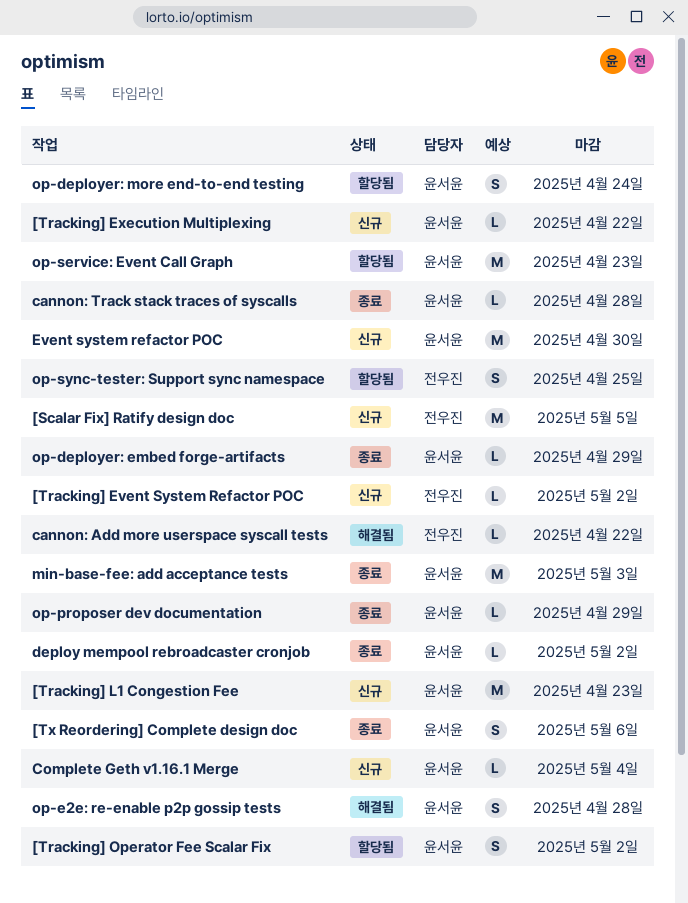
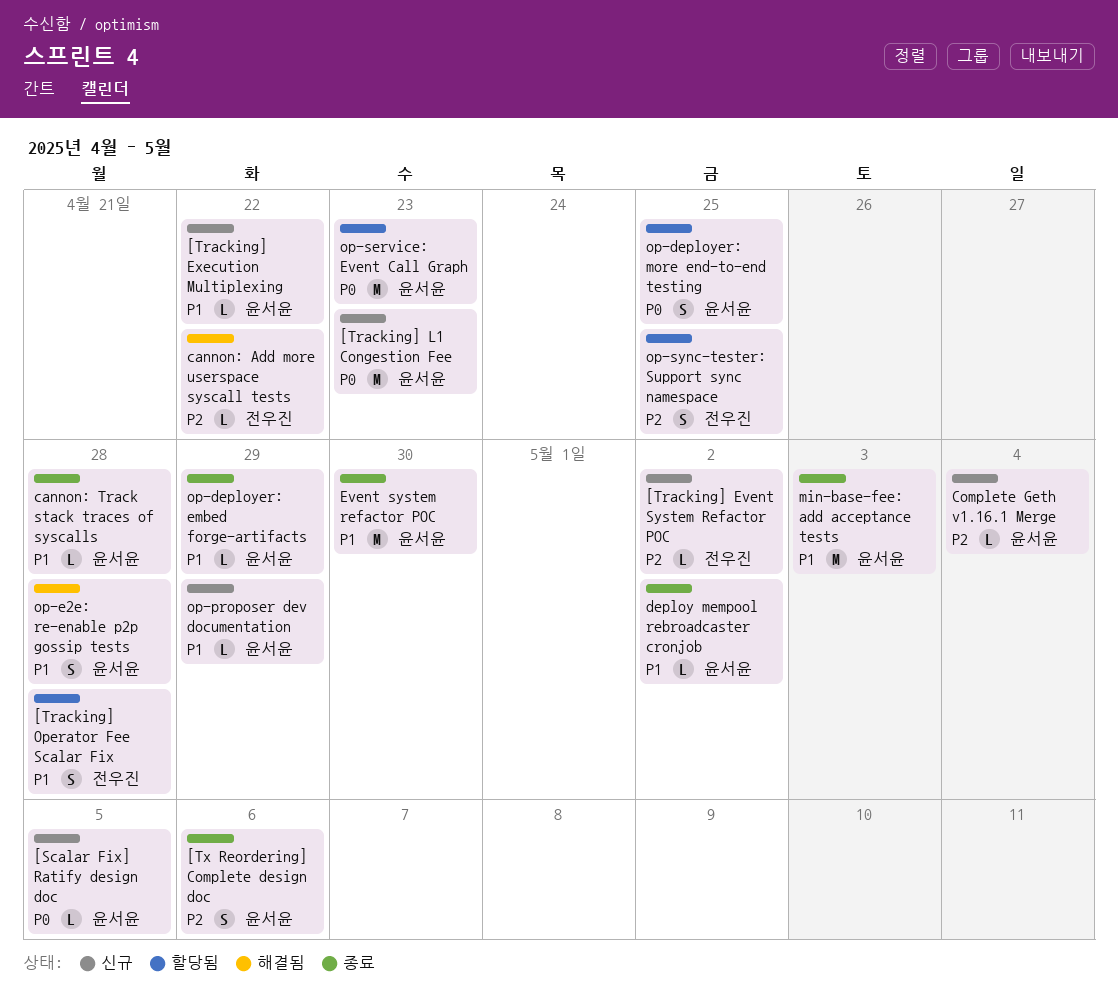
[Scalar Fix] Ratify design doc, owner: 전우진 -> 윤서윤
[Scalar Fix] Ratify design doc, estimate: M -> L
[Tracking] Operator Fee Scalar Fix, owner: 윤서윤 -> 전우진
[Tracking] Operator Fee Scalar Fix, due: May 2 -> Apr 28
Event system refactor POC, status: 신규 -> 종료
op-deployer: more end-to-end testing, due: Apr 24 -> Apr 25
op-proposer dev documentation, status: 종료 -> 신규

